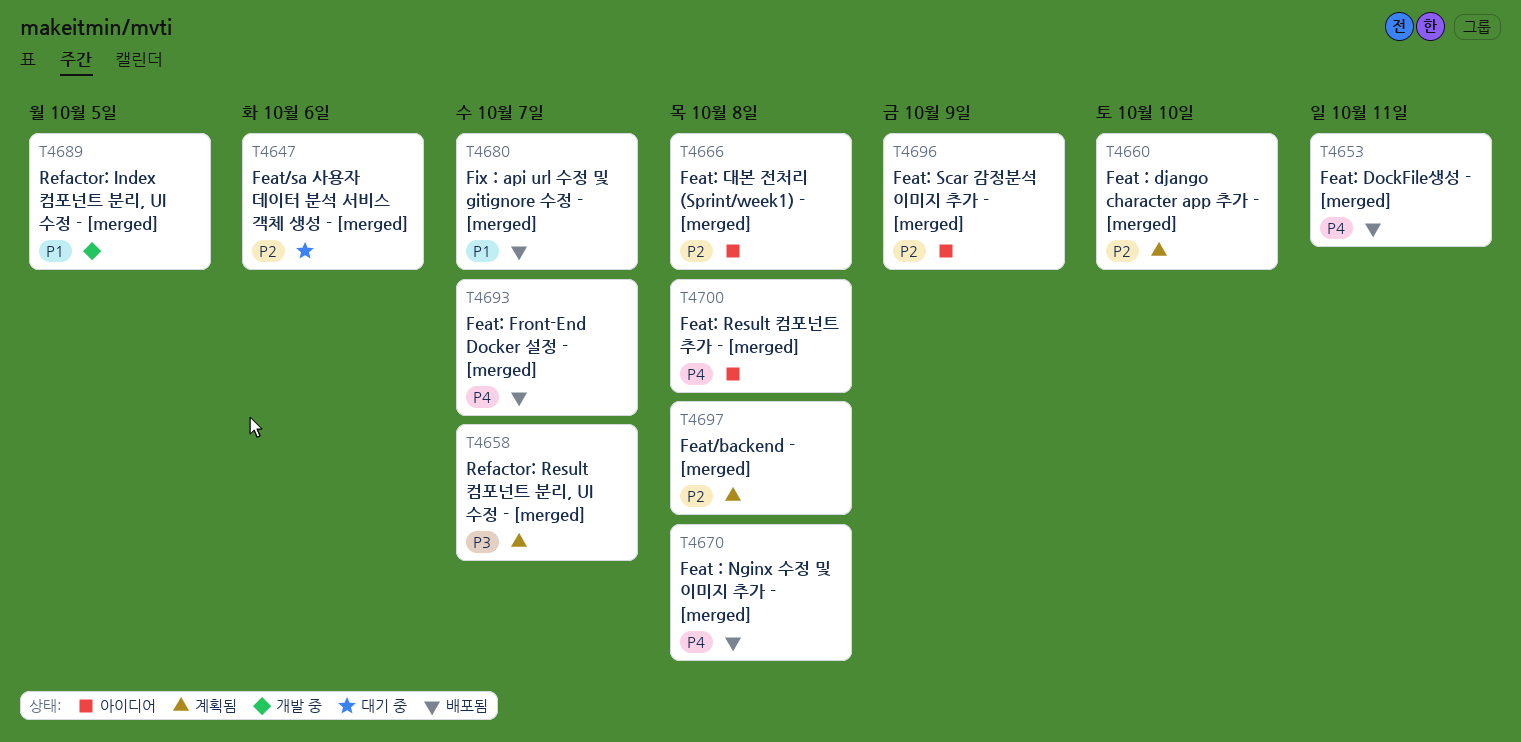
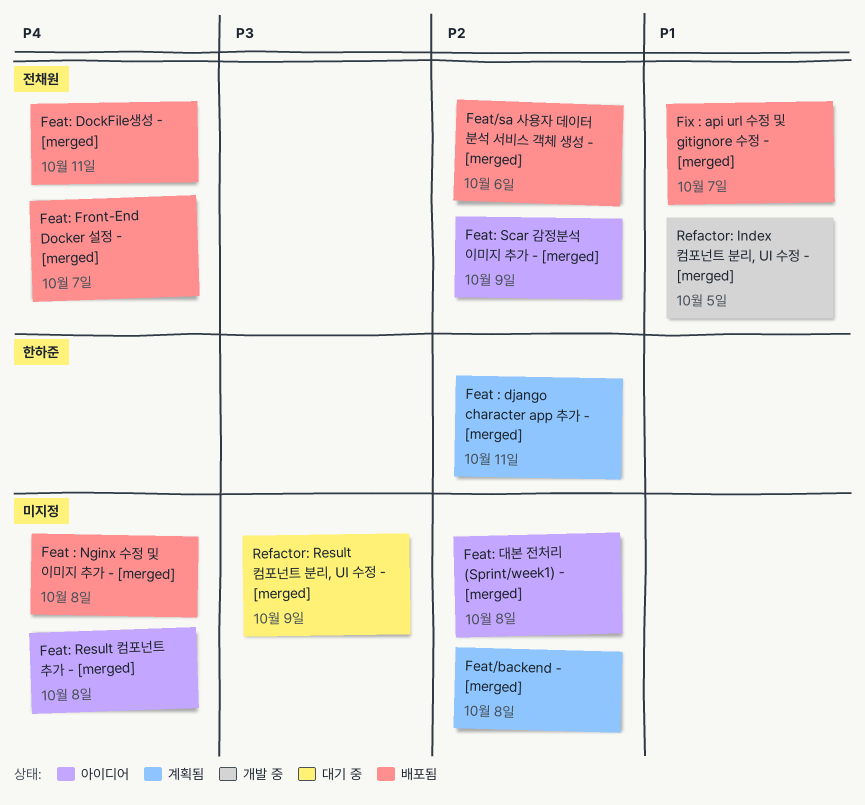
Feat : django character app 추가 - [merged], due: Oct 10 -> Oct 11
Feat/sa 사용자 데이터 분석 서비스 객체 생성 - [merged], status: 대기 중 -> 배포됨
Refactor: Result 컴포넌트 분리, UI 수정 - [merged], status: 계획됨 -> 대기 중
Refactor: Result 컴포넌트 분리, UI 수정 - [merged], due: Oct 7 -> Oct 9

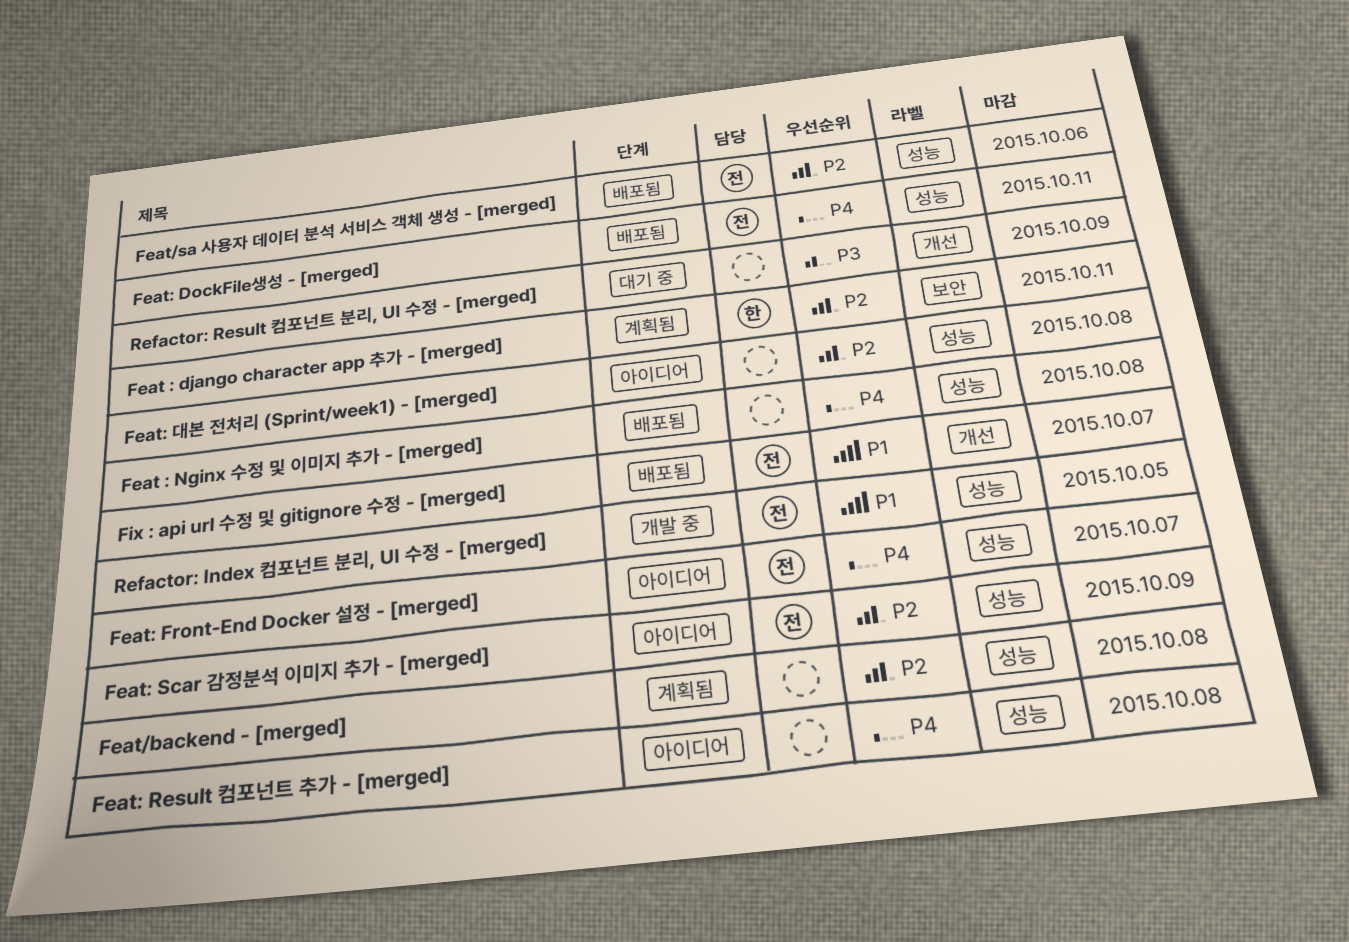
Feat: Front-End Docker 설정 - [merged], status: 배포됨 -> 아이디어

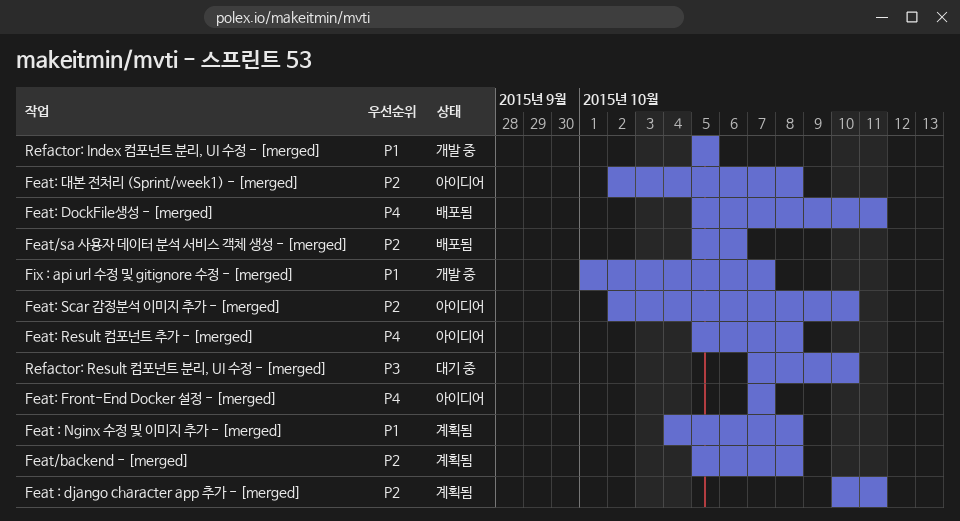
Feat : Nginx 수정 및 이미지 추가 - [merged], status: 배포됨 -> 계획됨
Feat : Nginx 수정 및 이미지 추가 - [merged], priority: P4 -> P1
Feat: Scar 감정분석 이미지 추가 - [merged], due: Oct 9 -> Oct 10
Fix : api url 수정 및 gitignore 수정 - [merged], status: 배포됨 -> 개발 중
Refactor: Result 컴포넌트 분리, UI 수정 - [merged], due: Oct 9 -> Oct 10

